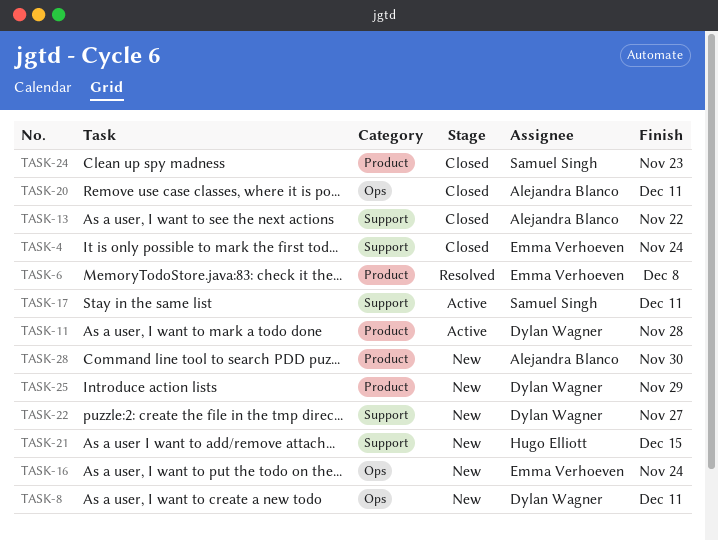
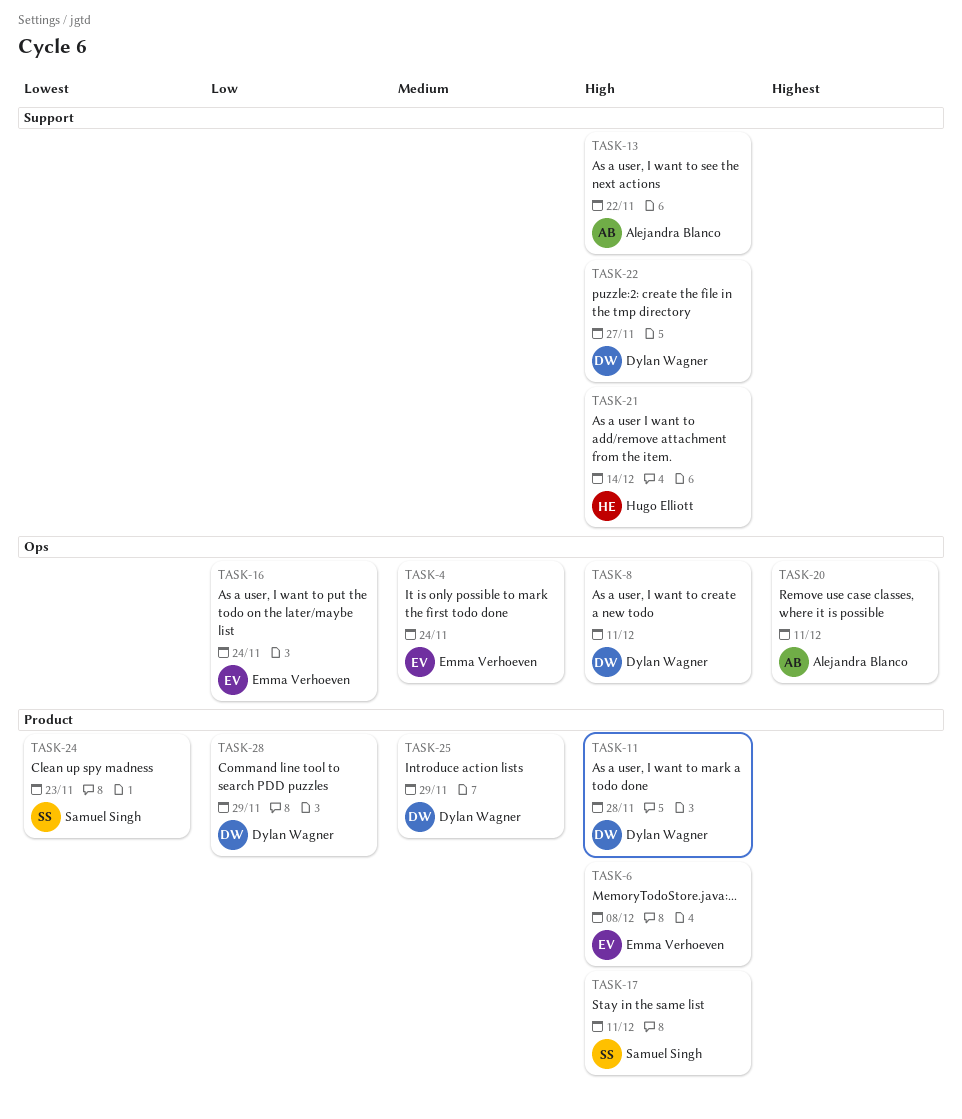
TASK-4, label: Support -> Ops
TASK-17, label: Support -> Product
TASK-21, due: Dec 15 -> Dec 14
TASK-28, owner: Alejandra Blanco -> Dylan Wagner
TASK-28, due: Nov 30 -> Nov 29

